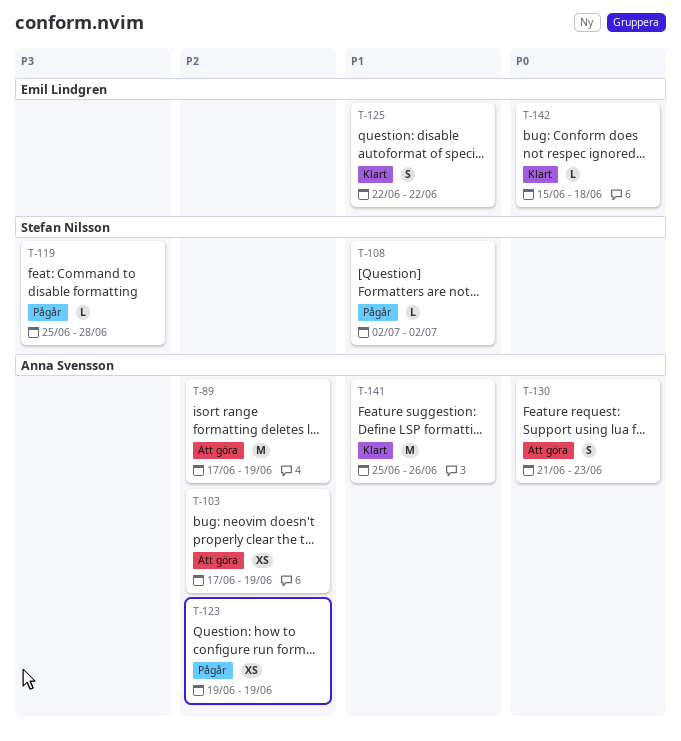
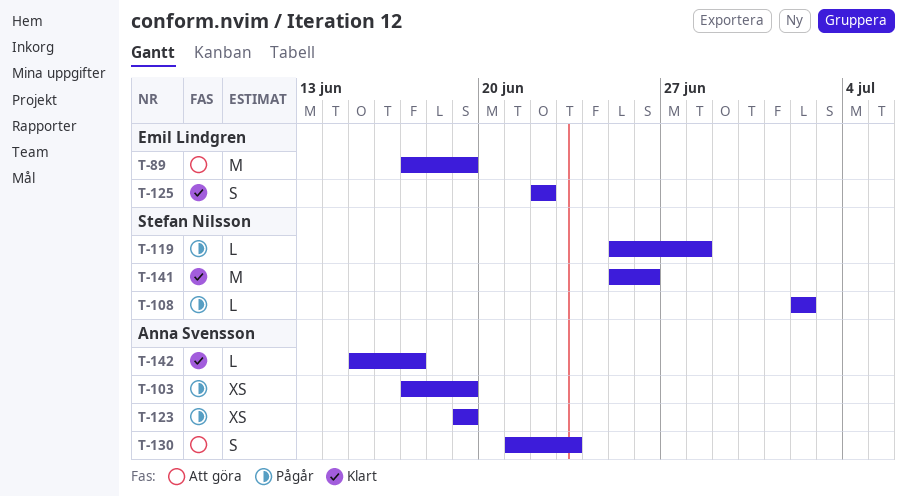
T-89, owner: Anna Svensson -> Emil Lindgren
T-103, status: Att göra -> Pågår
T-141, owner: Anna Svensson -> Stefan Nilsson
T-142, owner: Emil Lindgren -> Anna Svensson
T-142, due: Jun 18 -> Jun 17

